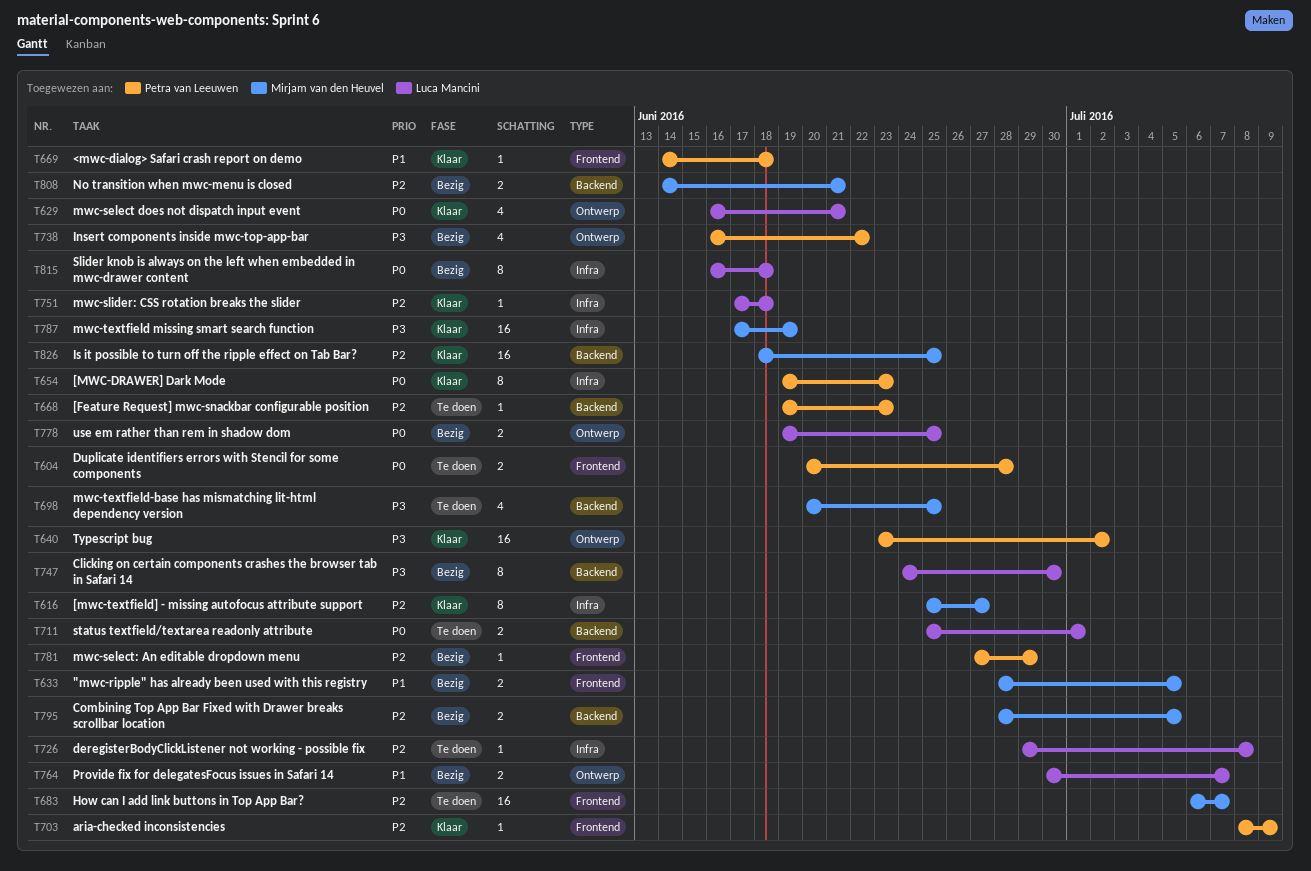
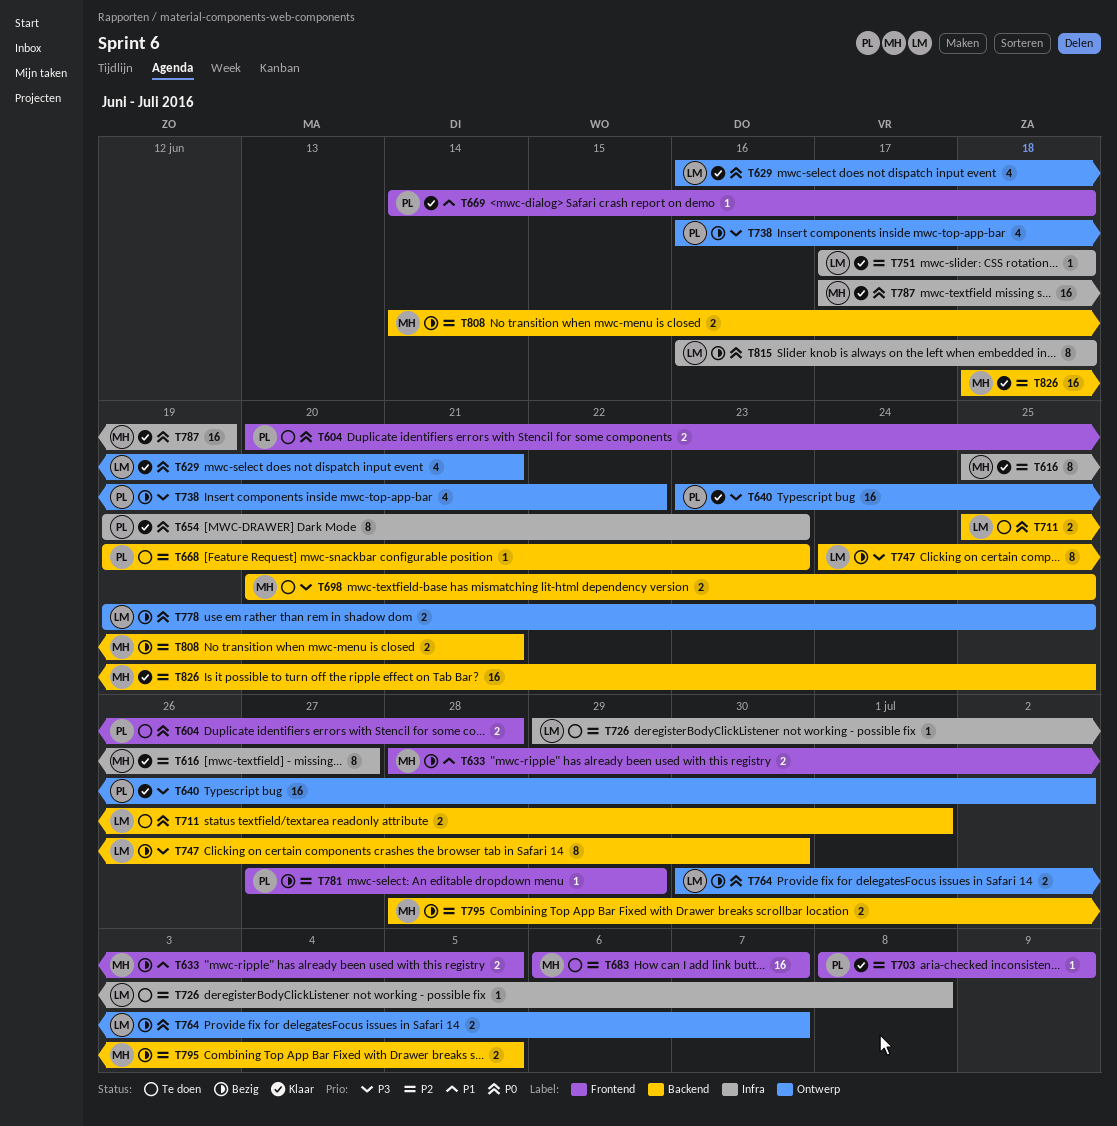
T698, estimate: 4 -> 2
T764, priority: P1 -> P0
T787, priority: P3 -> P0

